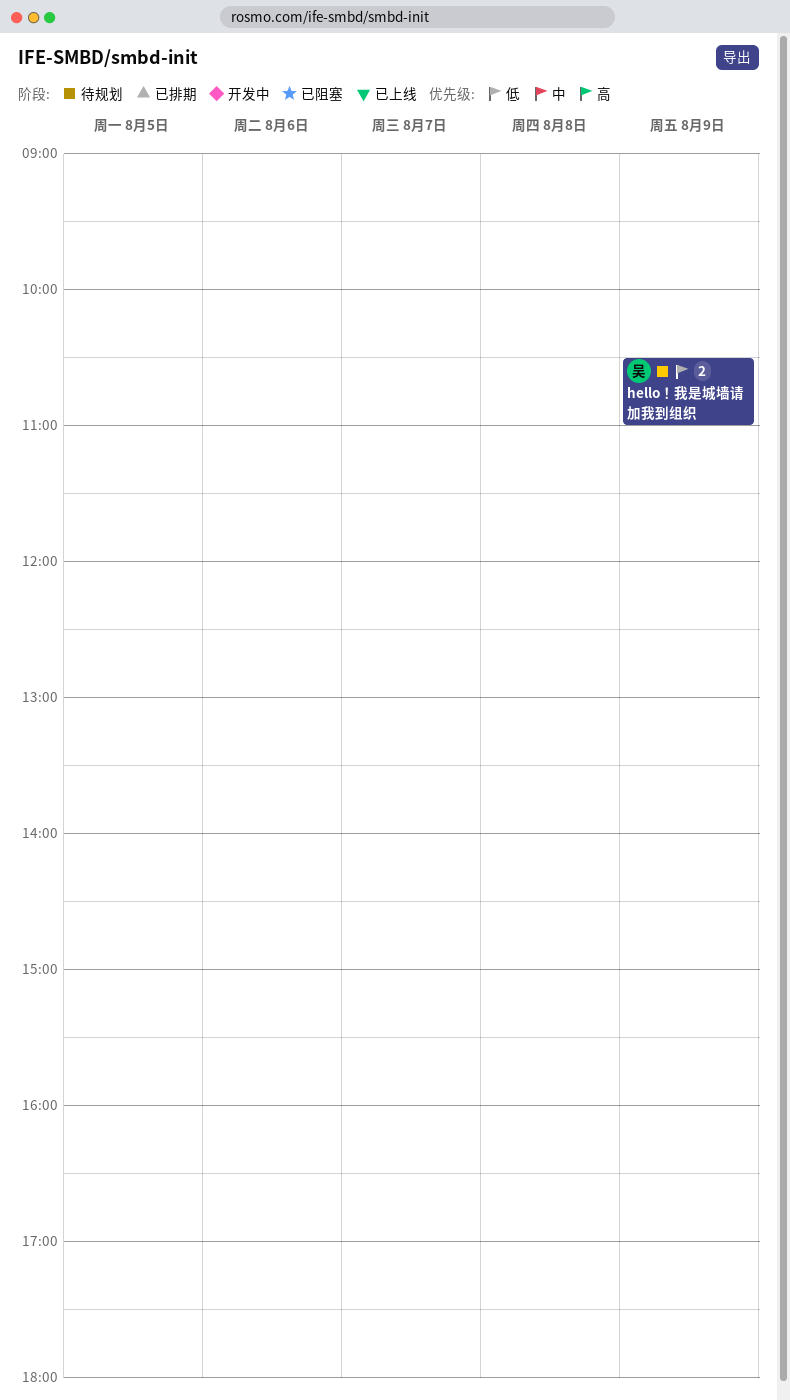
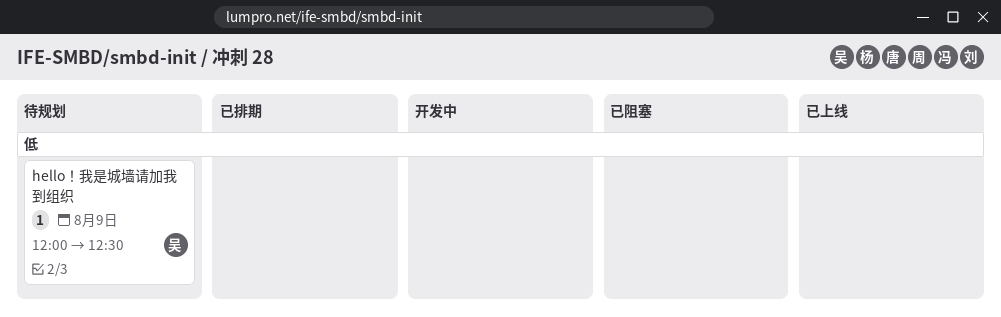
hello！我是城墙请加我到组织, estimate: 2 -> 1
hello！我是城墙请加我到组织, begins: 10:30 -> 12:00
hello！我是城墙请加我到组织, ends: 11:00 -> 12:30

